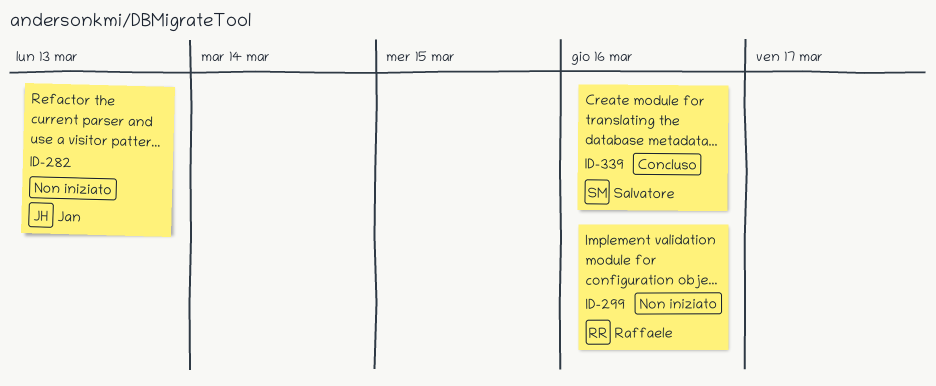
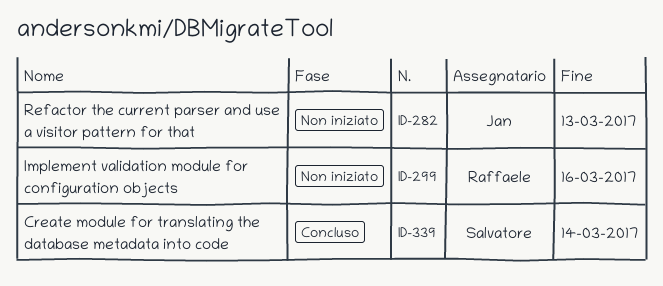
ID-339, due: Mar 16 -> Mar 14

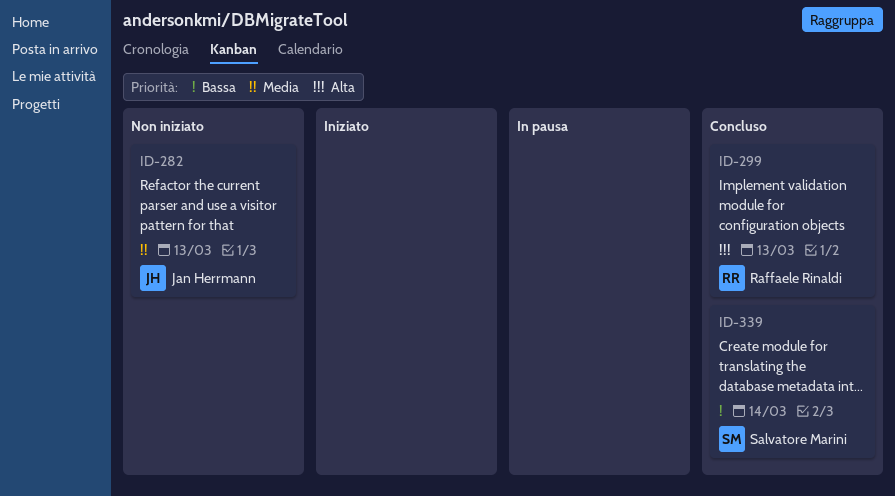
ID-299, status: Non iniziato -> Concluso
ID-299, due: Mar 16 -> Mar 13

